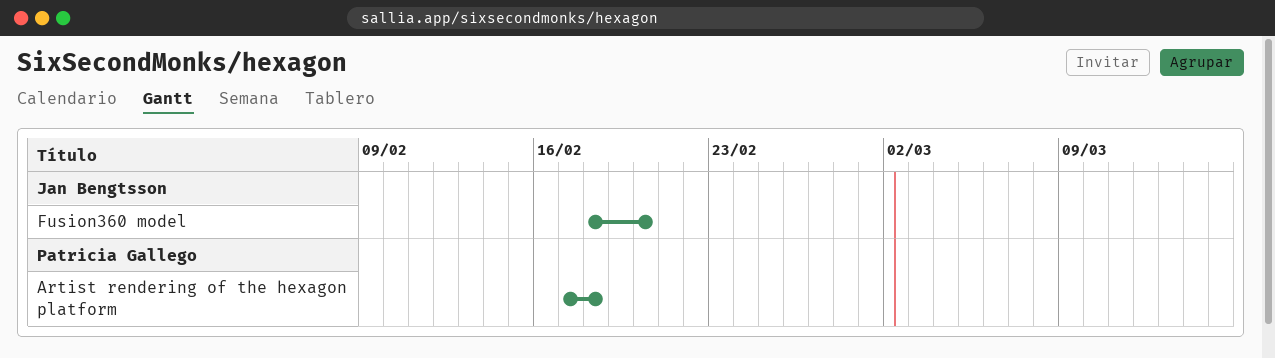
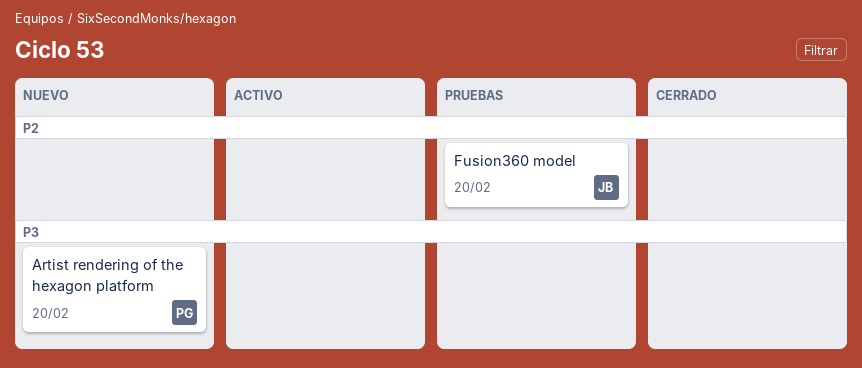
Artist rendering of the hexagon platform, due: Feb 18 -> Feb 20

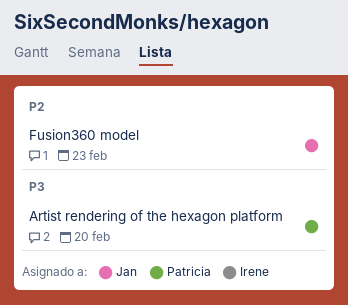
Fusion360 model, due: Feb 20 -> Feb 23

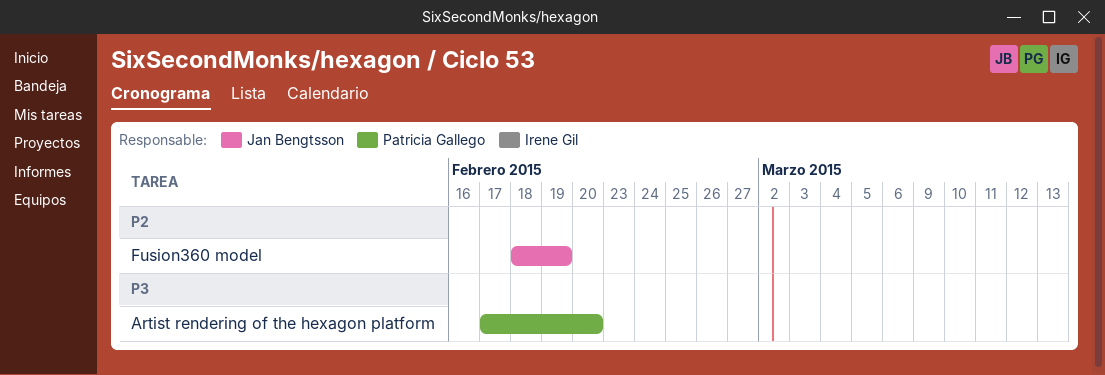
Fusion360 model, due: Feb 23 -> Feb 19

